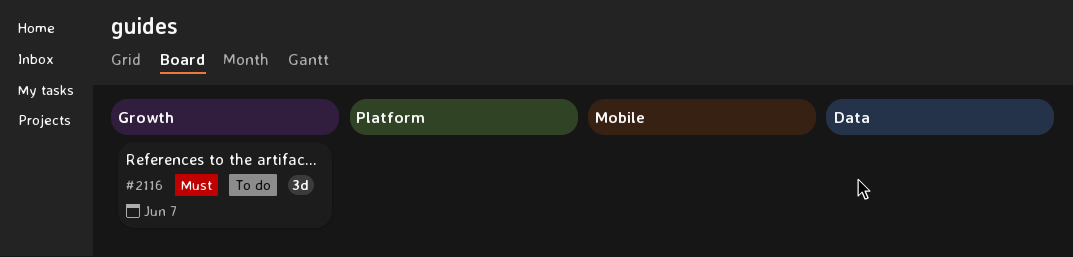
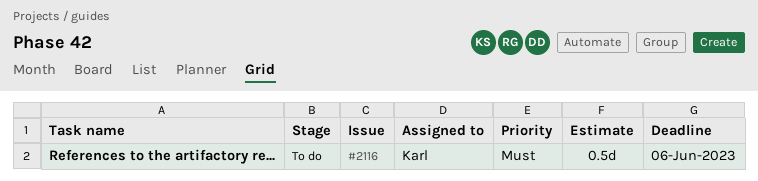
#2116, estimate: 3d -> 0.5d
#2116, due: Jun 7 -> Jun 6

